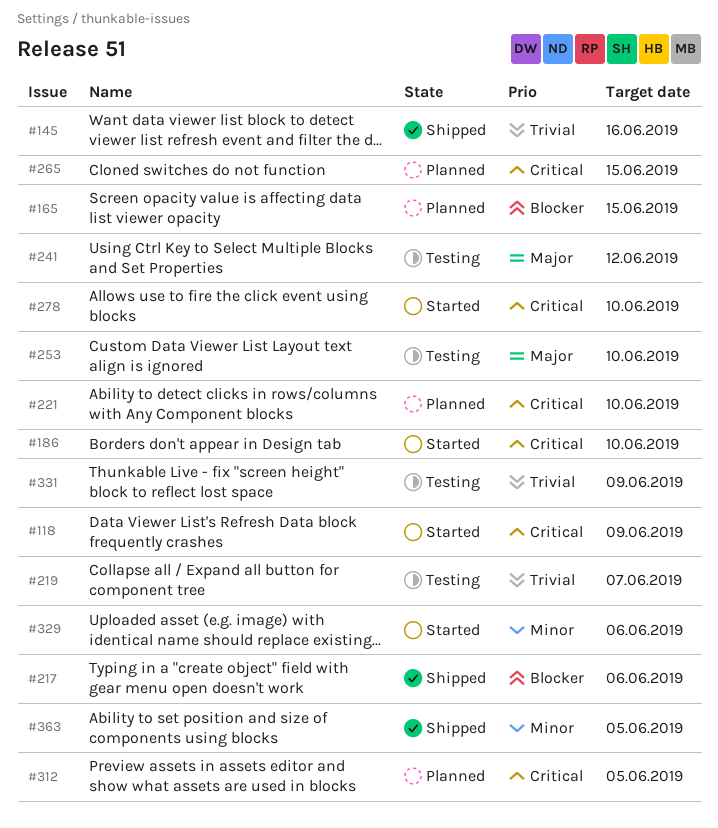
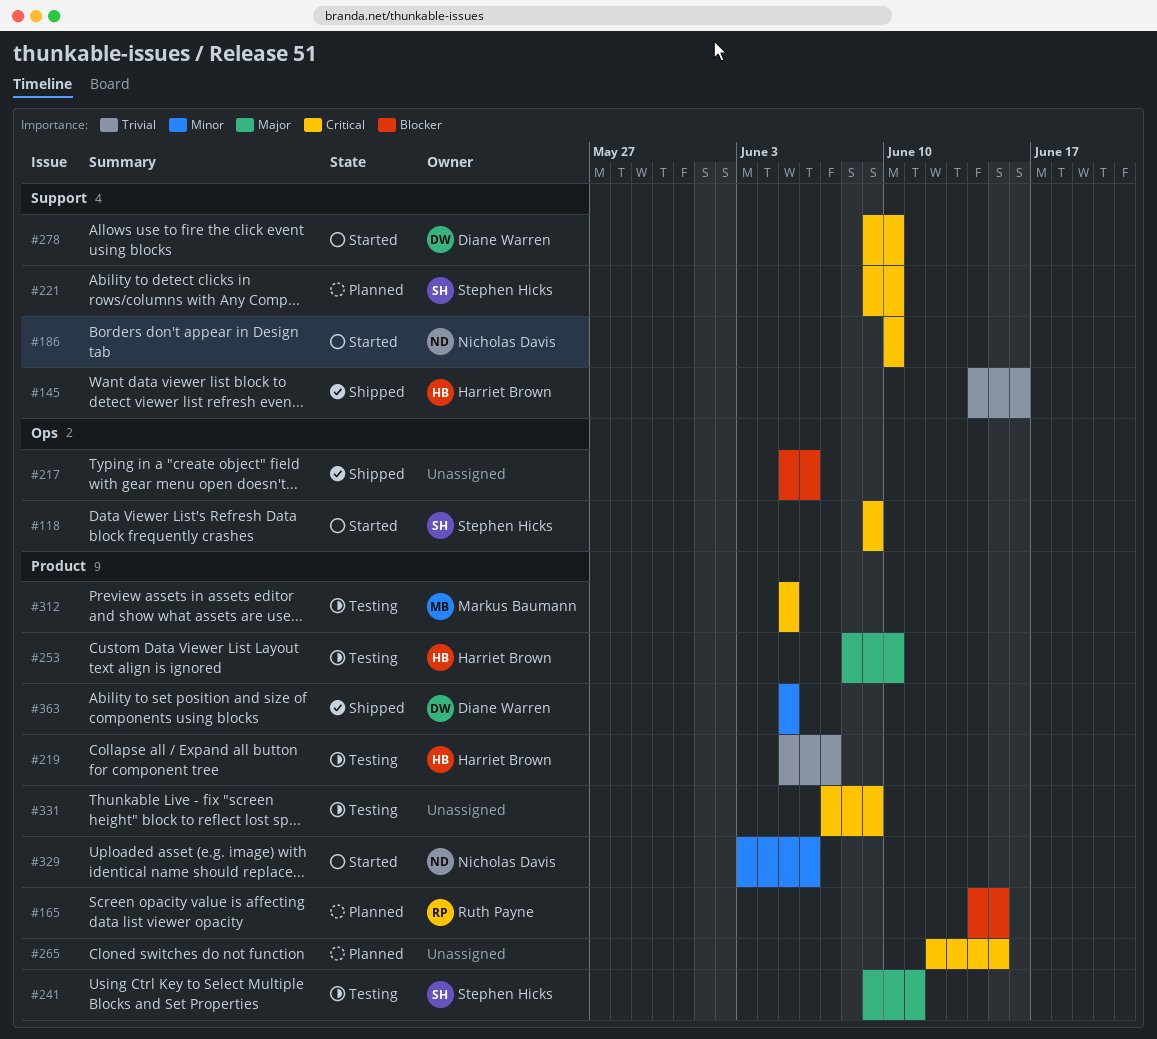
#241, due: Jun 12 -> Jun 11
#312, status: Planned -> Testing
#331, priority: Trivial -> Critical

